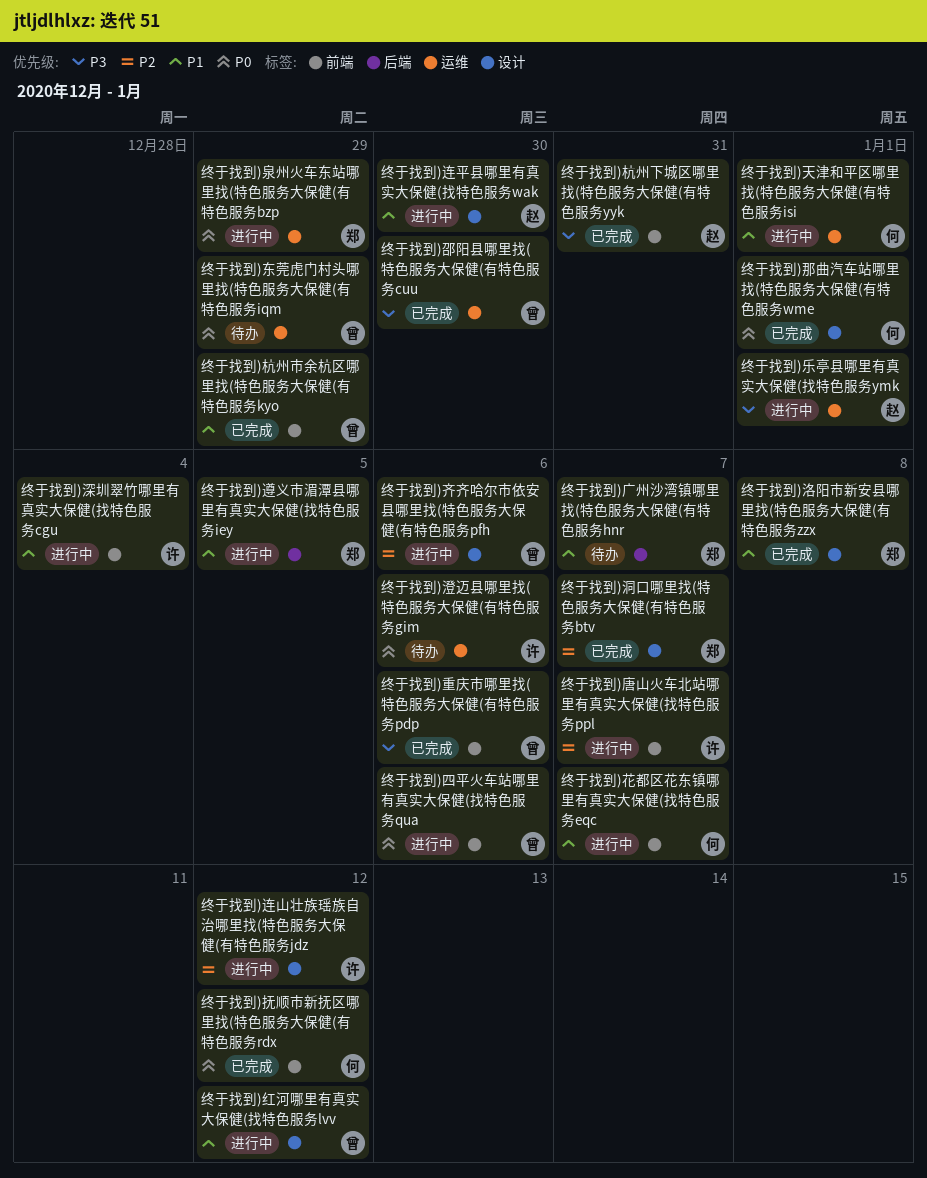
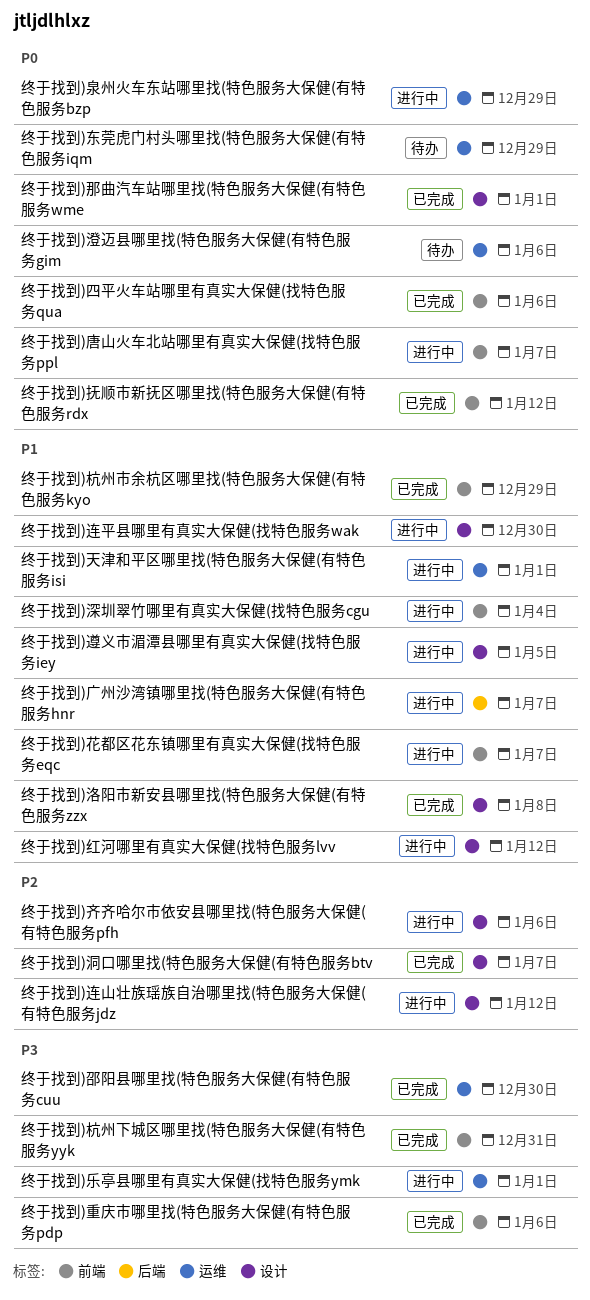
终于找到)唐山火车北站哪里有真实大保健(找特色服务ppl, priority: P2 -> P0
终于找到)四平火车站哪里有真实大保健(找特色服务qua, status: 进行中 -> 已完成
终于找到)广州沙湾镇哪里找(特色服务大保健(有特色服务hnr, status: 待办 -> 进行中
终于找到)遵义市湄潭县哪里有真实大保健(找特色服务iey, label: 后端 -> 设计

